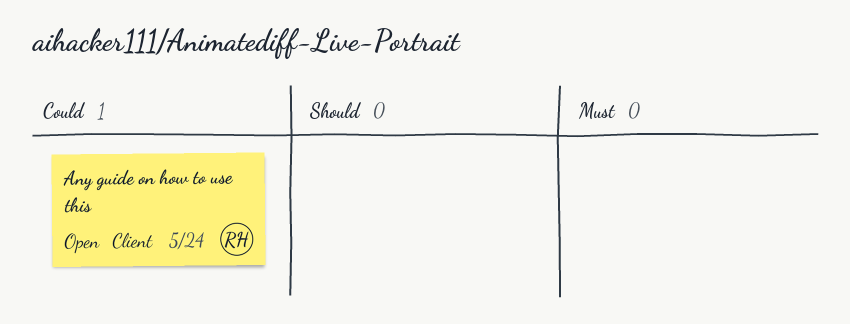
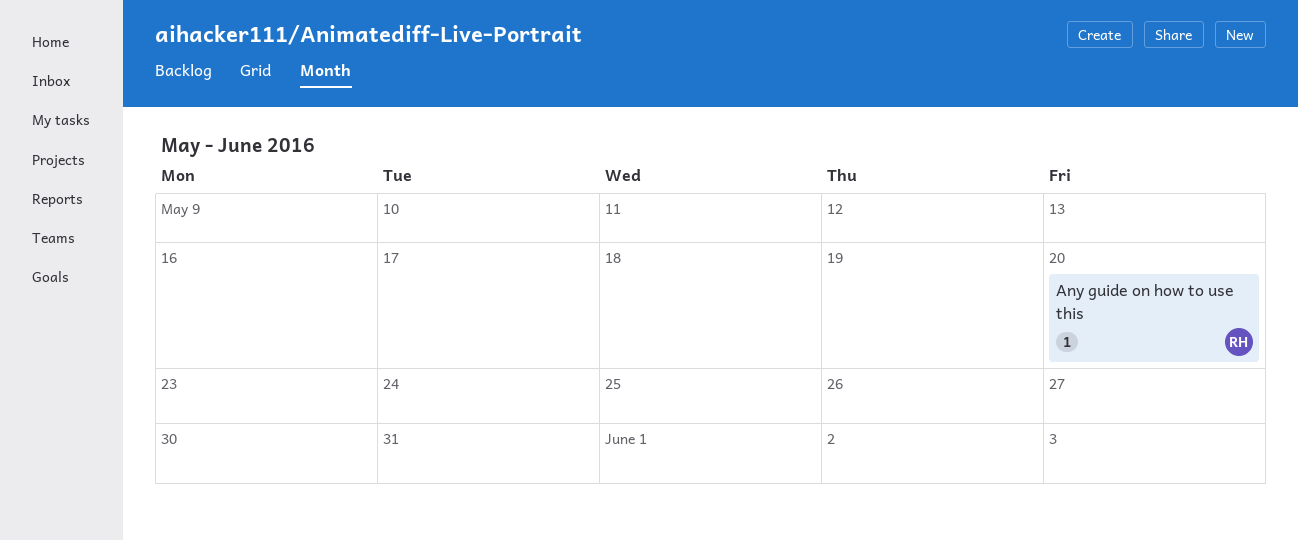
Any guide on how to use this, due: May 24 -> May 20

